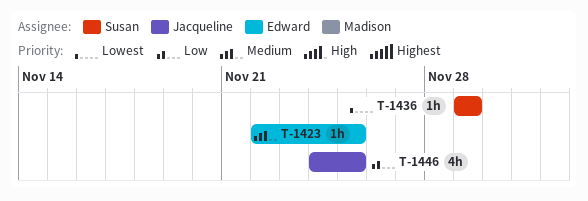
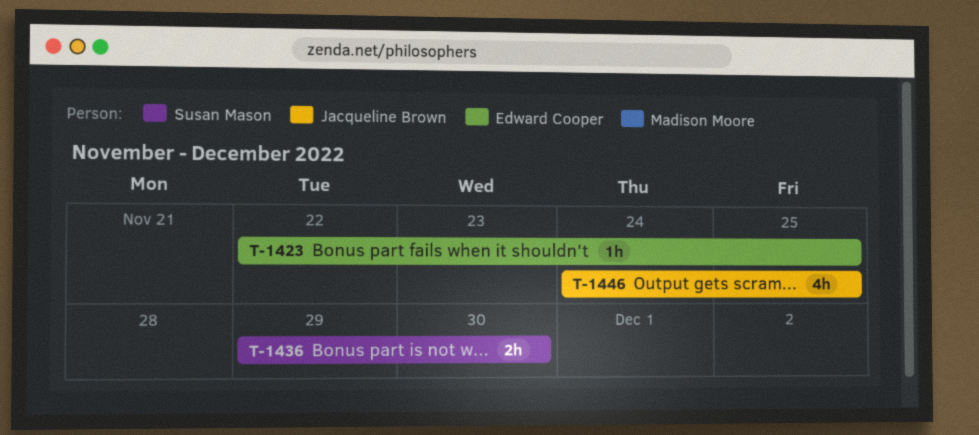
T-1436, estimate: 1h -> 2h
T-1436, due: Nov 29 -> Nov 30

